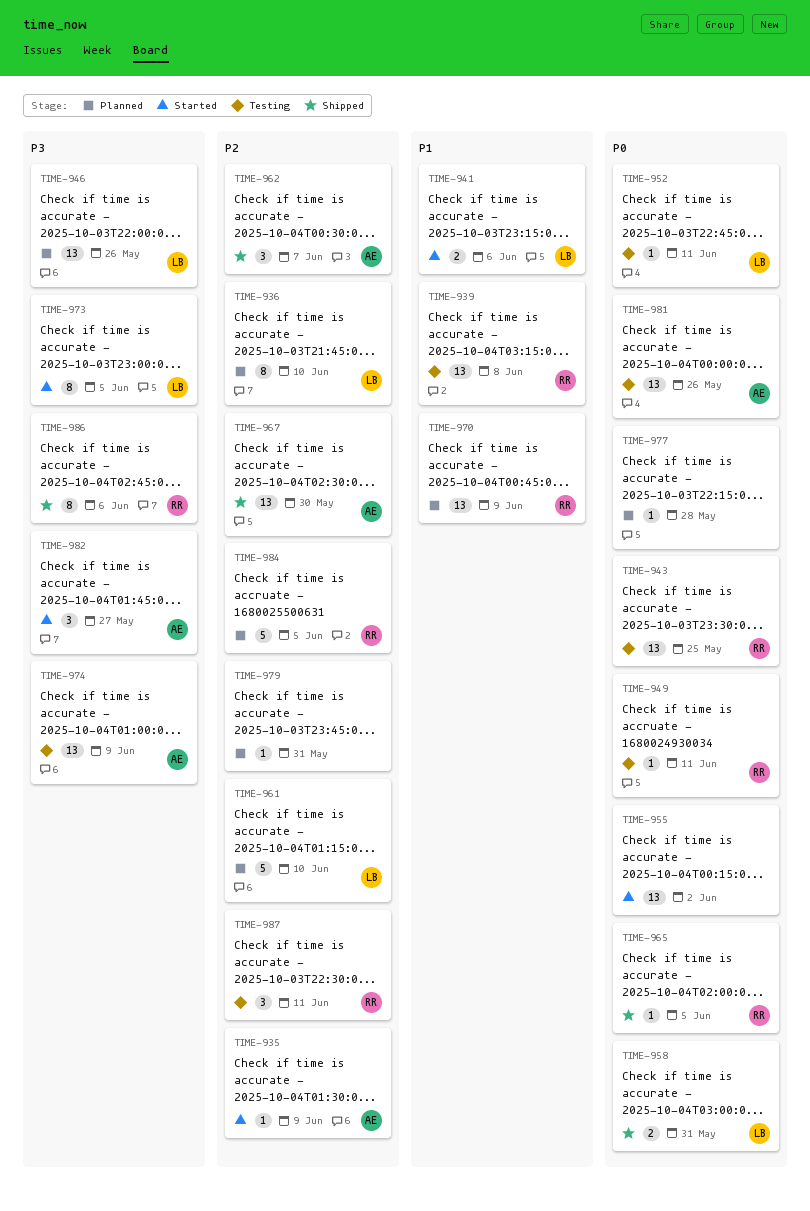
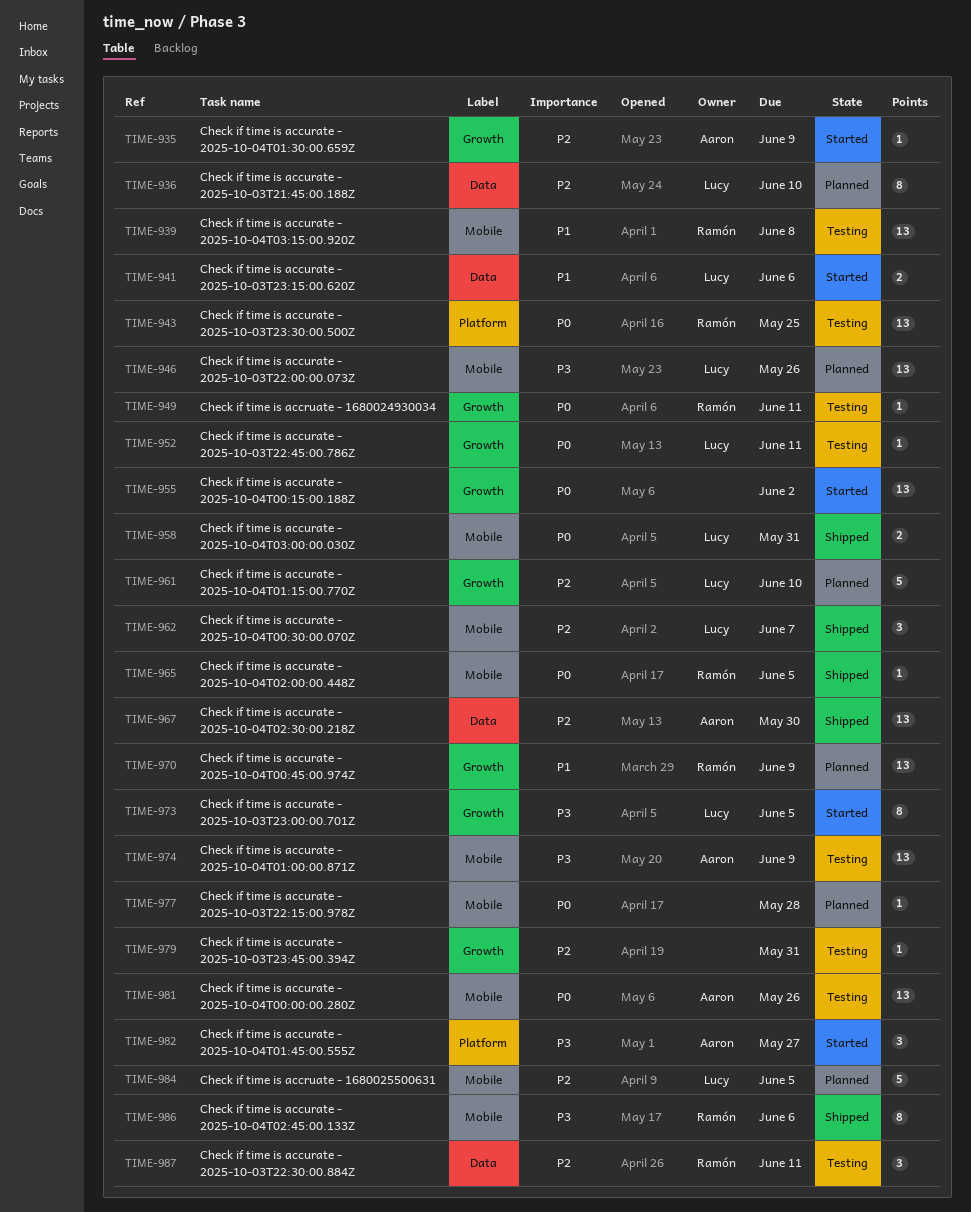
TIME-962, owner: Aaron -> Lucy
TIME-979, status: Planned -> Testing
TIME-984, owner: Ramón -> Lucy

